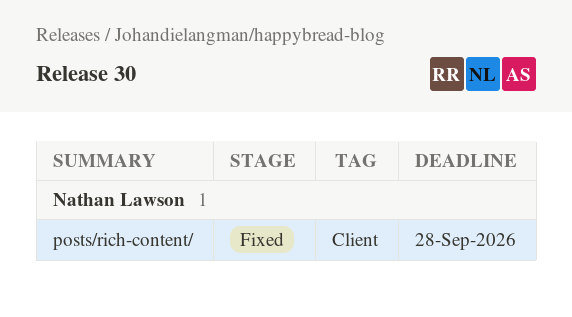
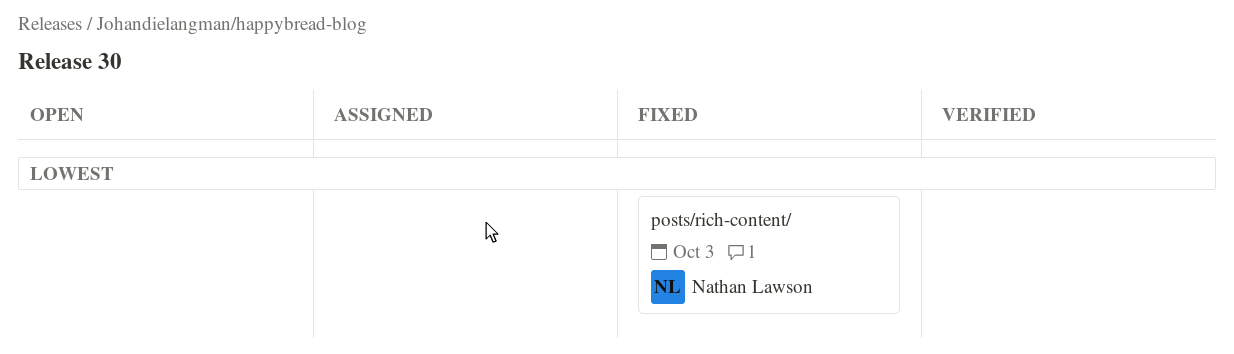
posts/rich-content/, due: Sep 28 -> Oct 3

